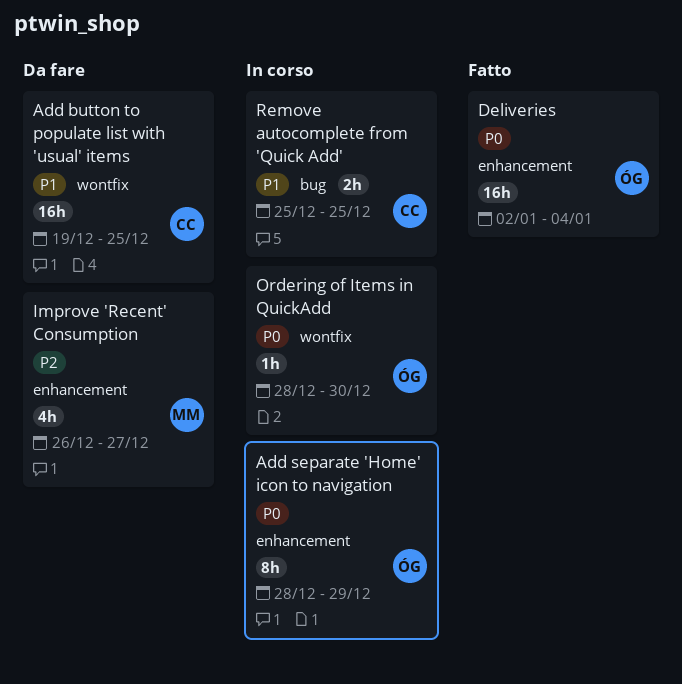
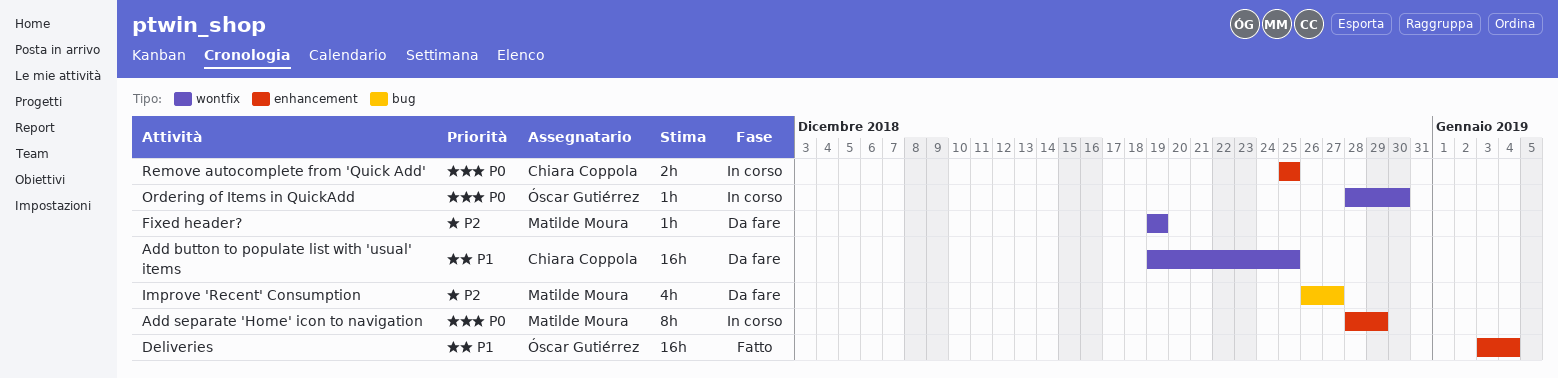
Add separate 'Home' icon to navigation, owner: Óscar Gutiérrez -> Matilde Moura
Deliveries, priority: P0 -> P1
Deliveries, start: Jan 2 -> Jan 3
Fixed header?: none -> present
Improve 'Recent' Consumption, label: enhancement -> bug
Remove autocomplete from 'Quick Add', priority: P1 -> P0
Remove autocomplete from 'Quick Add', label: bug -> enhancement

